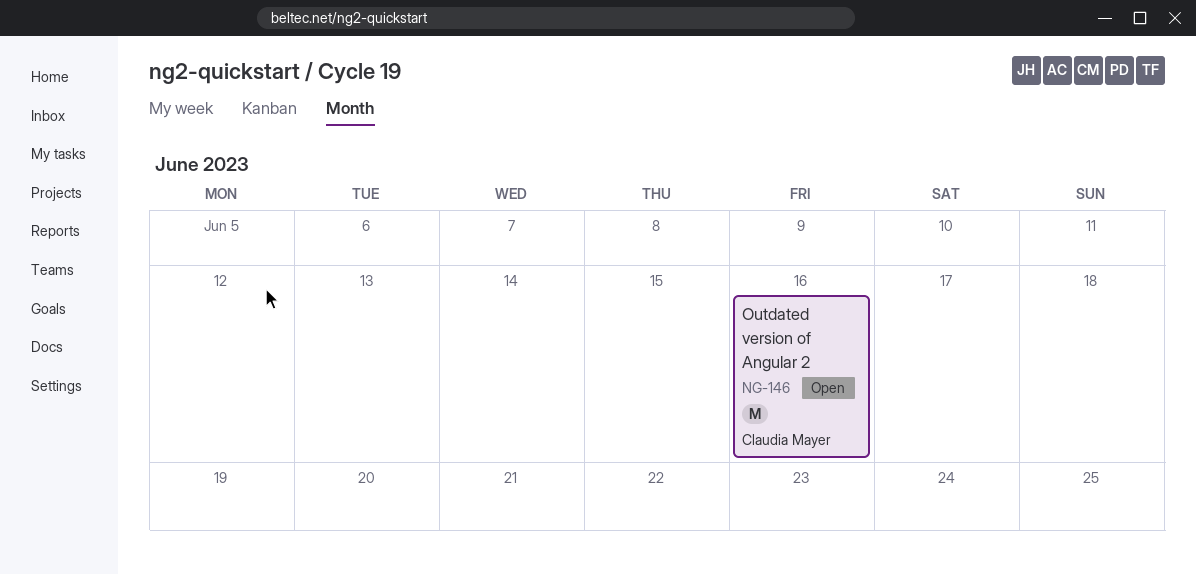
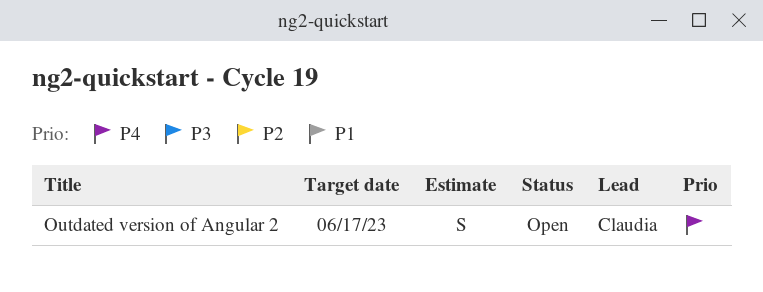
Outdated version of Angular 2, estimate: M -> S
Outdated version of Angular 2, due: Jun 16 -> Jun 17

